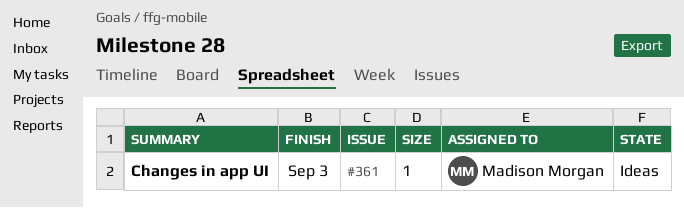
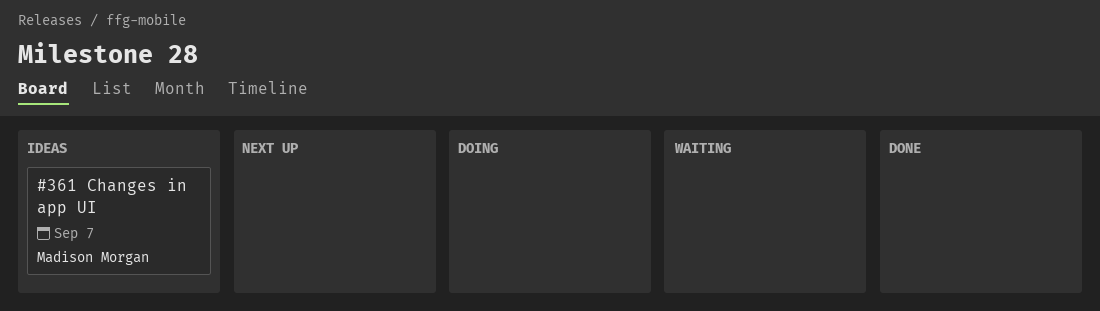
#361, due: Sep 3 -> Sep 7

